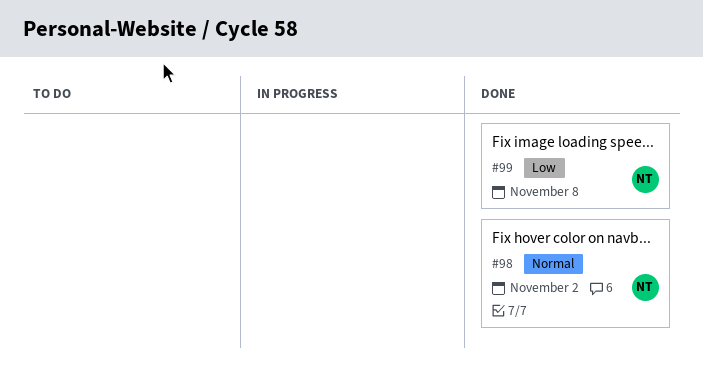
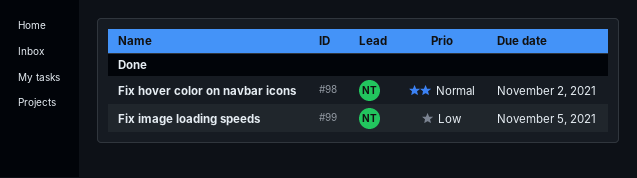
#99, due: Nov 8 -> Nov 5

